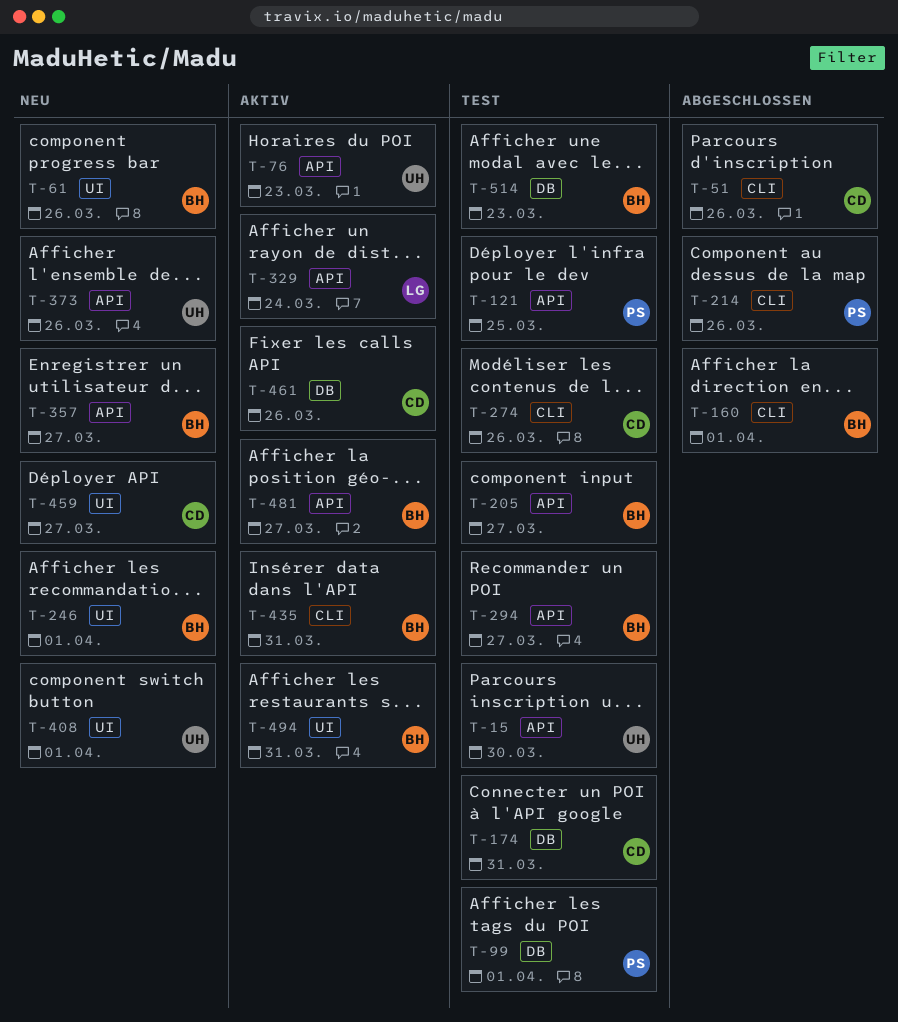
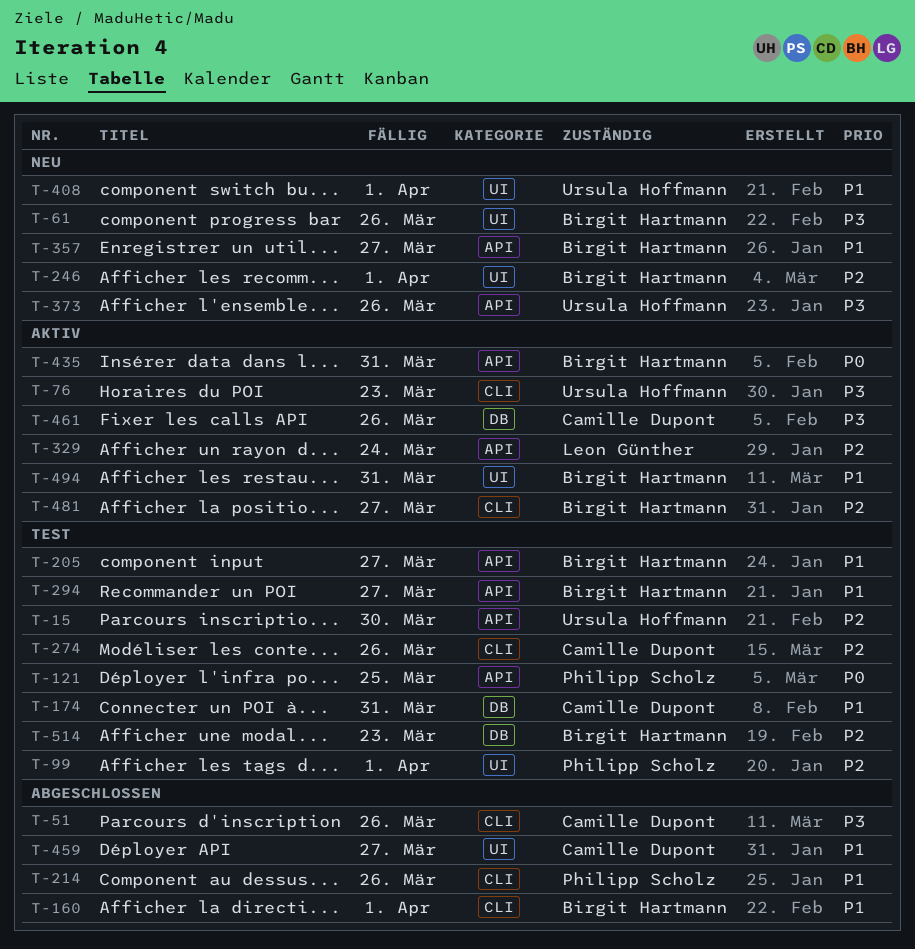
T-76, label: API -> CLI
T-99, label: DB -> UI
T-435, label: CLI -> API
T-459, status: Neu -> Abgeschlossen
T-481, label: API -> CLI

